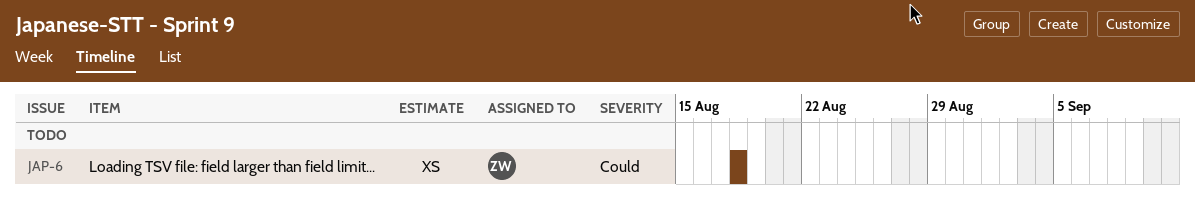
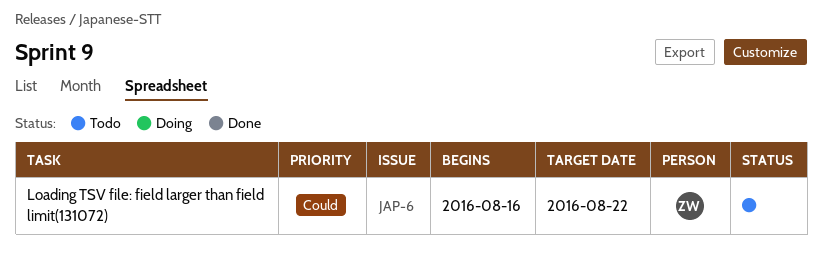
JAP-6, start: Aug 18 -> Aug 16
JAP-6, due: Aug 18 -> Aug 22

